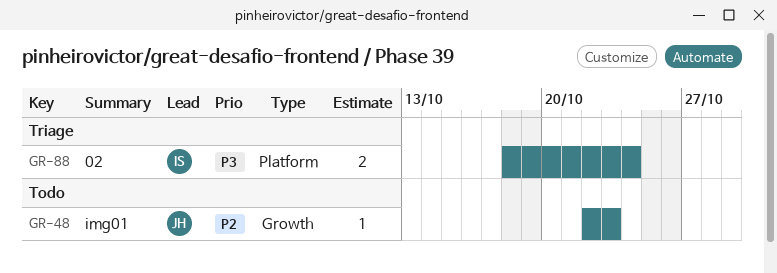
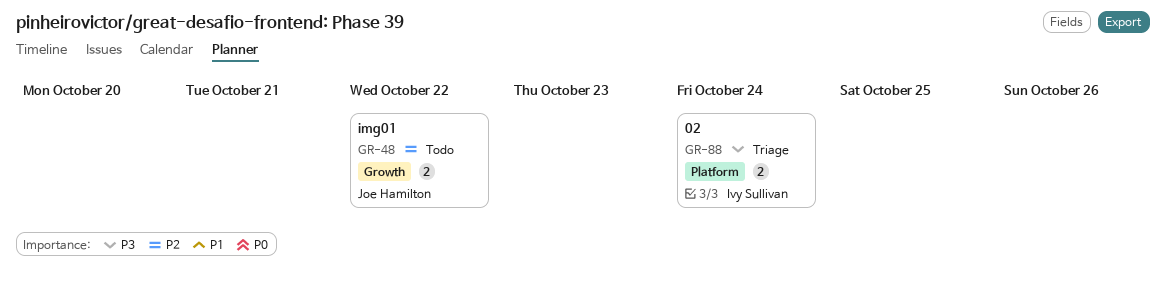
GR-48, estimate: 1 -> 2
GR-48, due: Oct 23 -> Oct 22

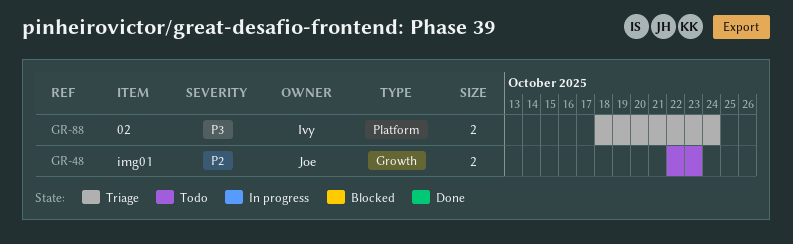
GR-48, due: Oct 22 -> Oct 23

